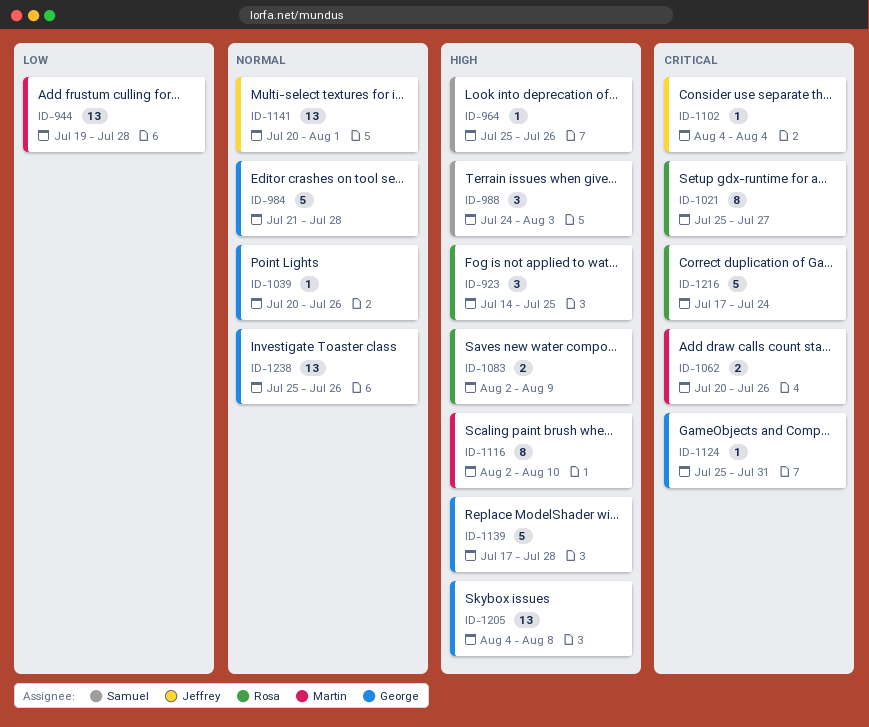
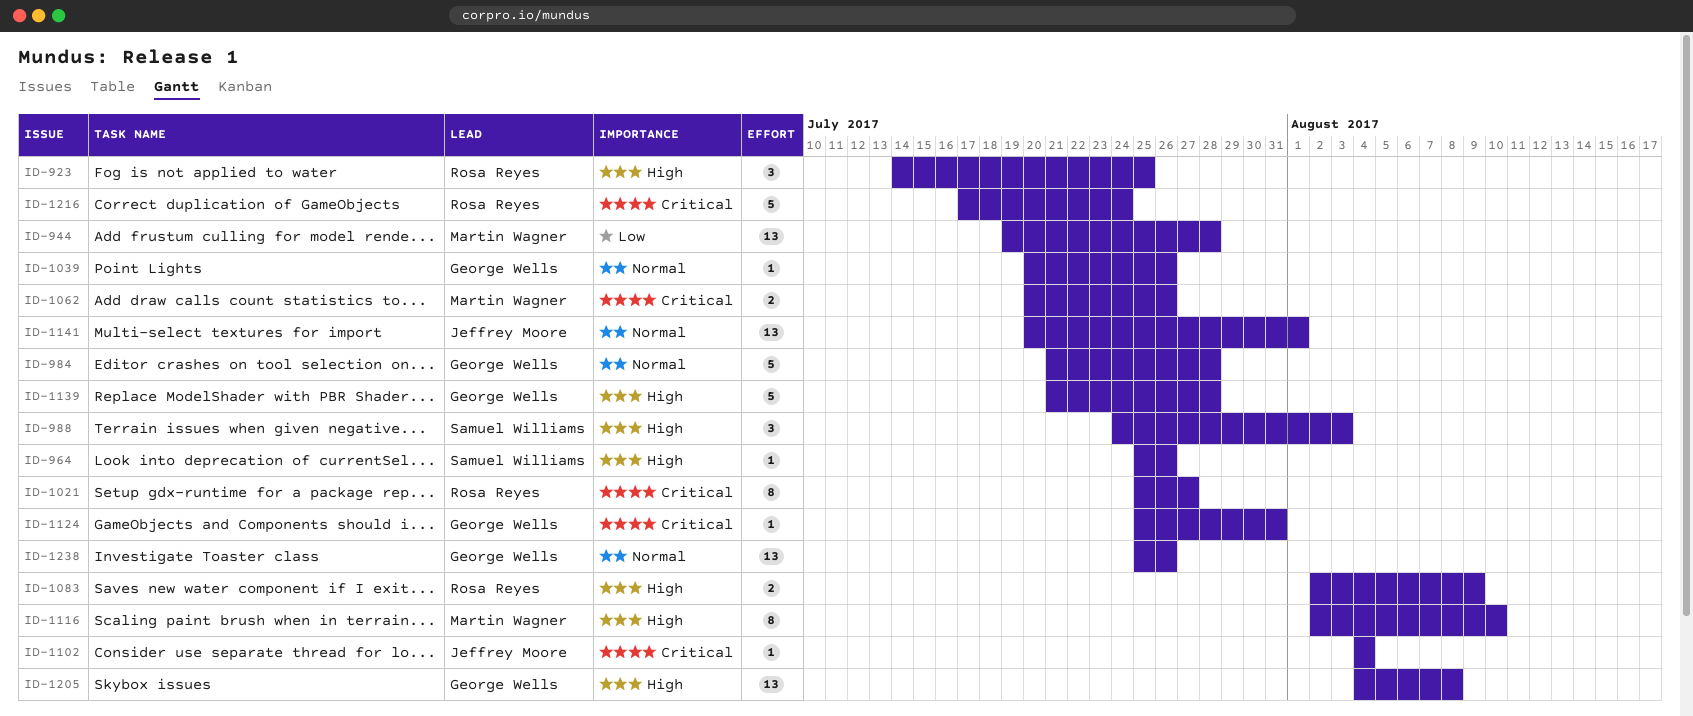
ID-1139, start: Jul 17 -> Jul 21

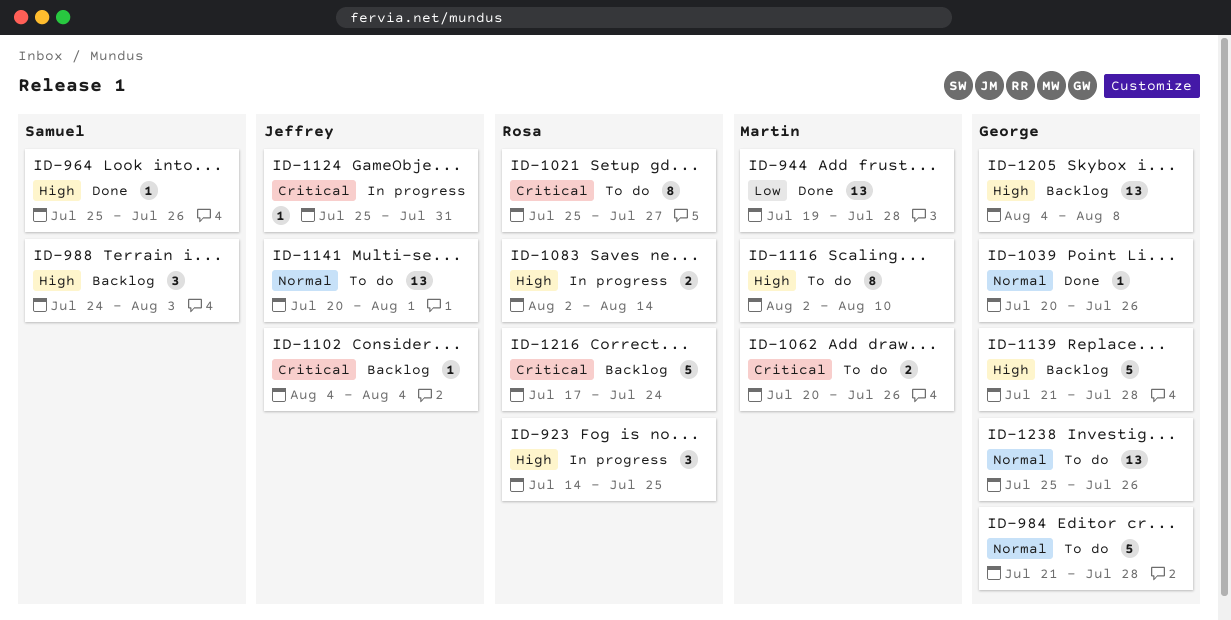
ID-1083, due: Aug 9 -> Aug 14
ID-1124, owner: George Wells -> Jeffrey Moore

